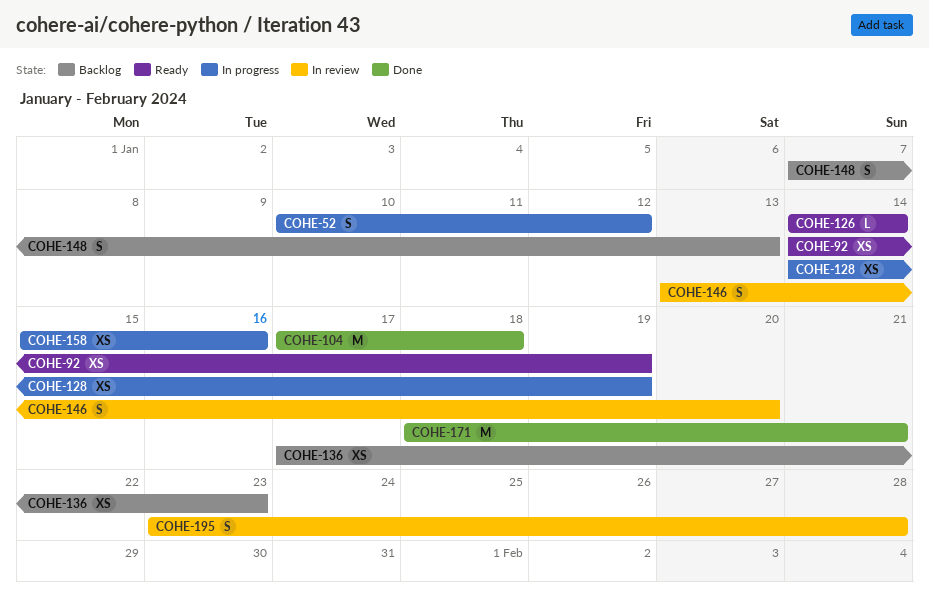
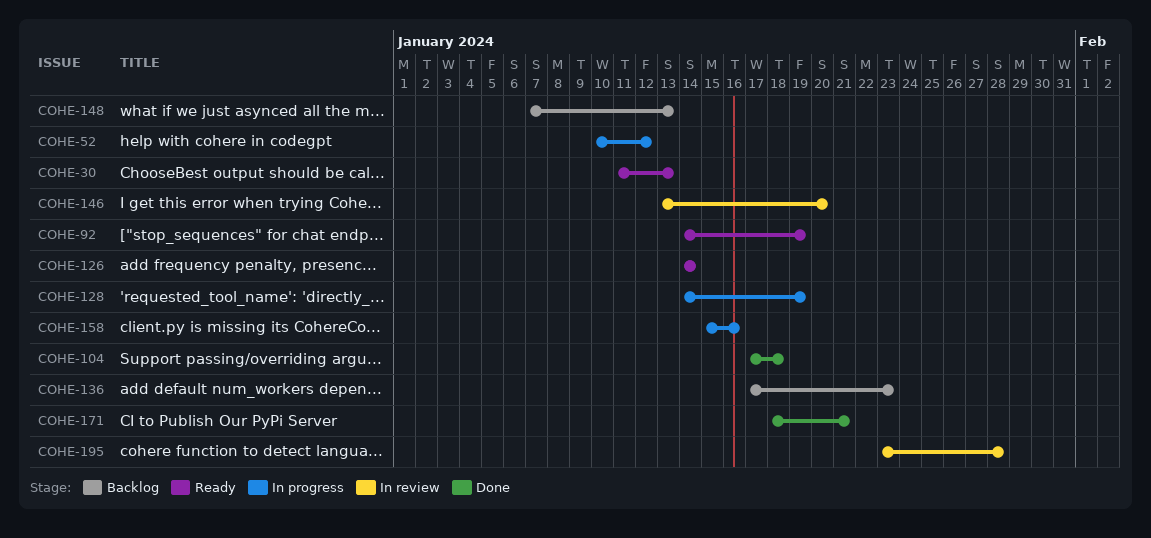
COHE-30: none -> present

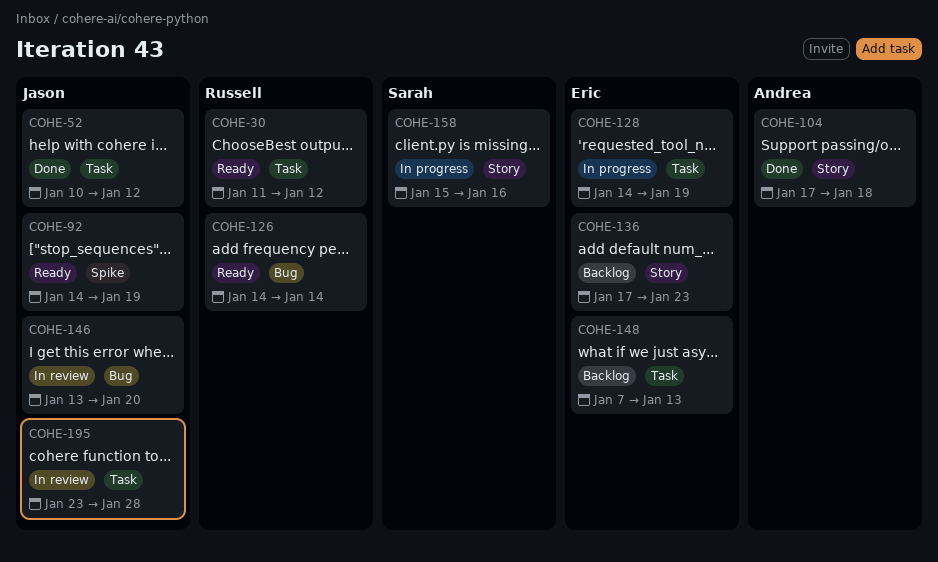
COHE-30, due: Jan 13 -> Jan 12
COHE-52, status: In progress -> Done
COHE-171: present -> none

